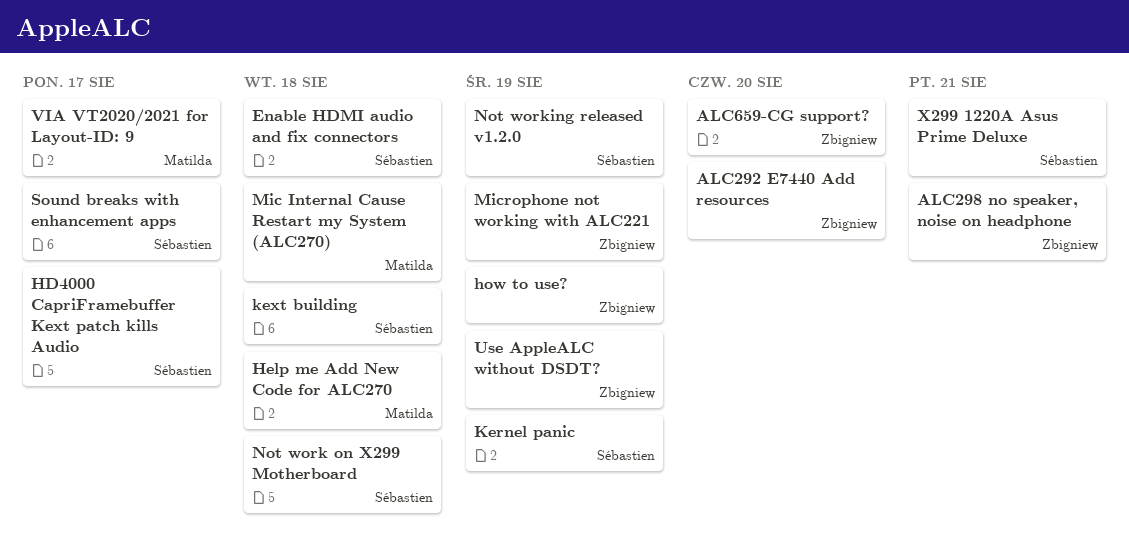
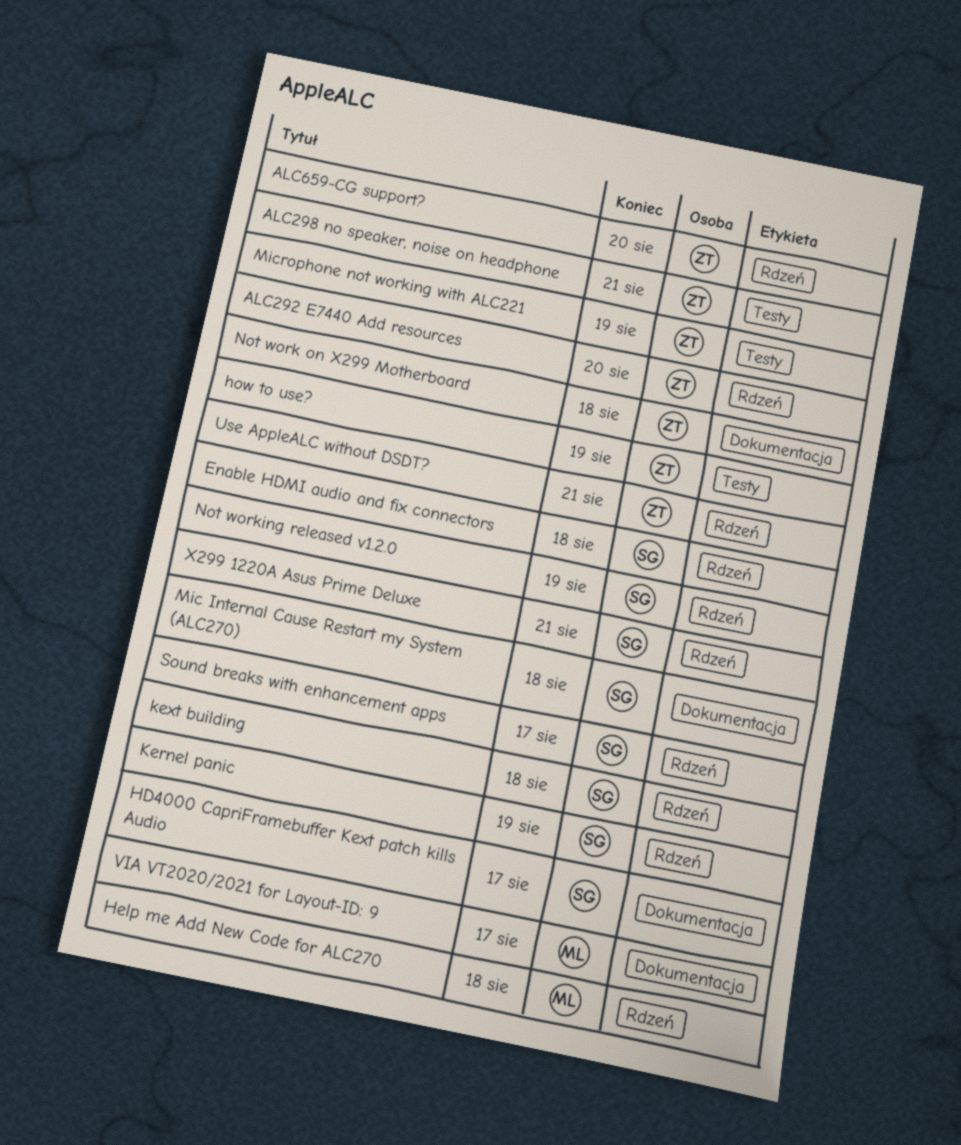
Mic Internal Cause Restart my System (ALC270), owner: Matilda -> Sébastien
Not work on X299 Motherboard, owner: Sébastien -> Zbigniew
Use AppleALC without DSDT?, due: Aug 19 -> Aug 21

